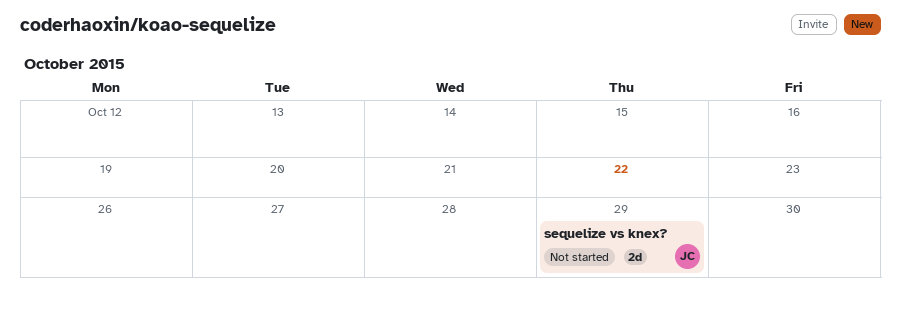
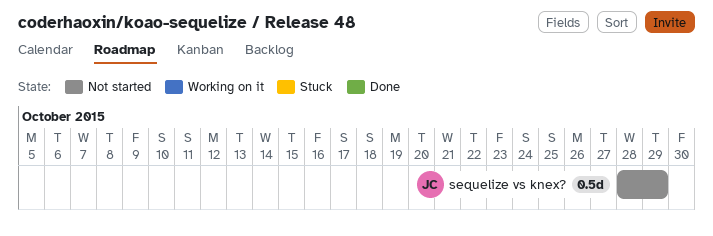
sequelize vs knex?, estimate: 2d -> 0.5d

